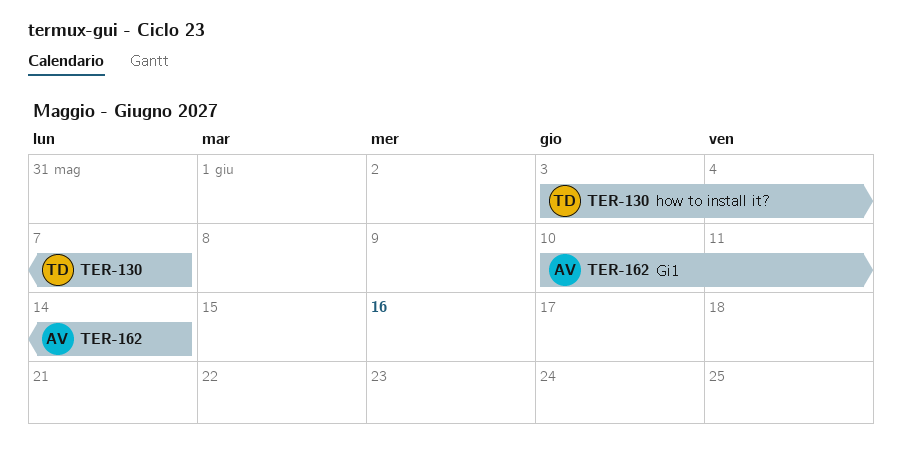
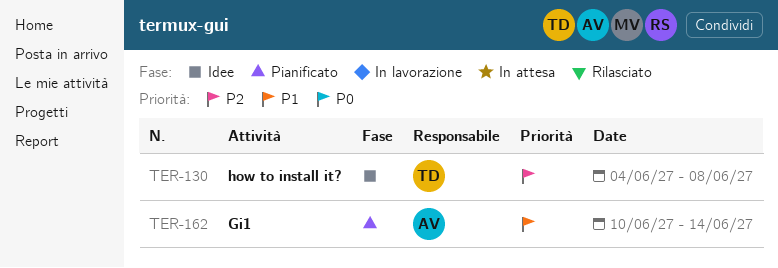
TER-130, start: Jun 3 -> Jun 4
TER-130, due: Jun 7 -> Jun 8

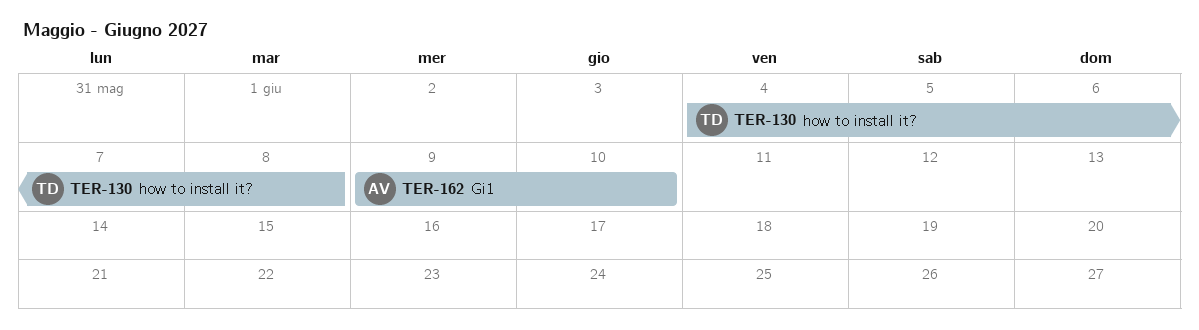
TER-162, start: Jun 10 -> Jun 9
TER-162, due: Jun 14 -> Jun 10

